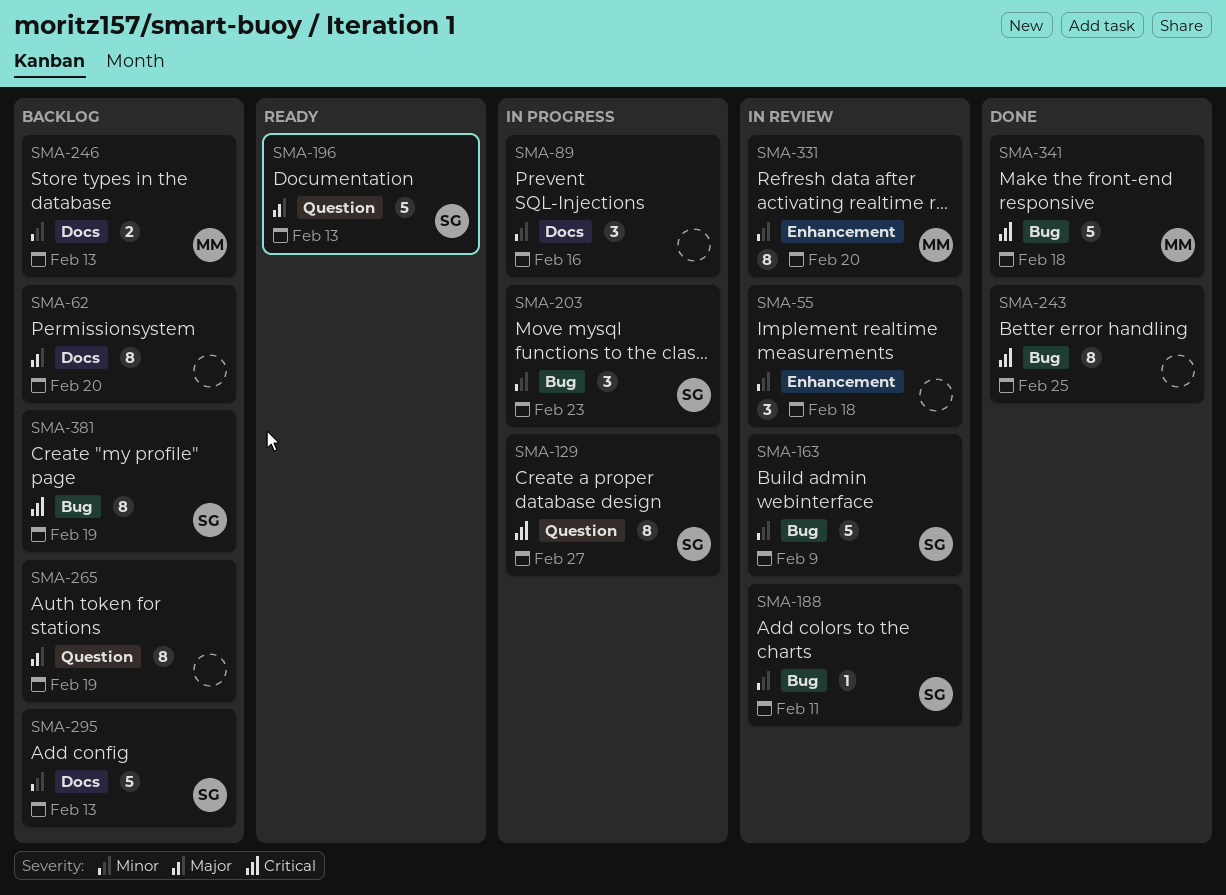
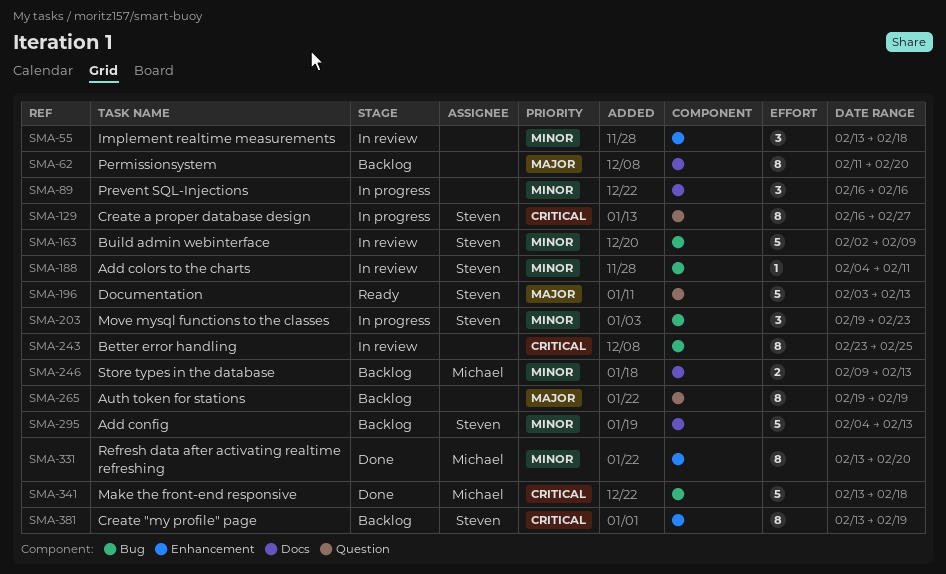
SMA-243, status: Done -> In review
SMA-331, status: In review -> Done
SMA-381, label: Bug -> Enhancement

